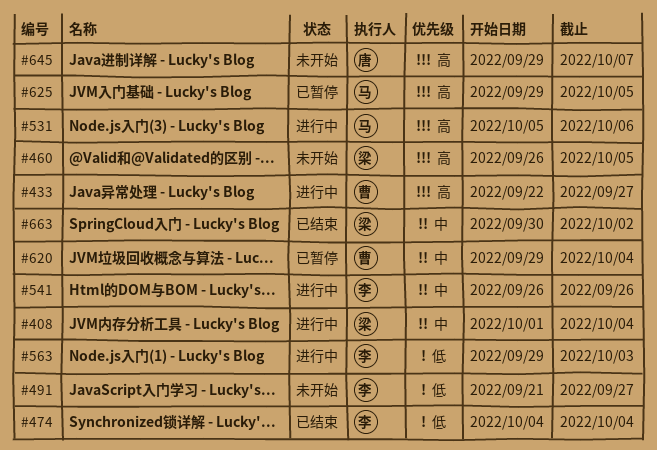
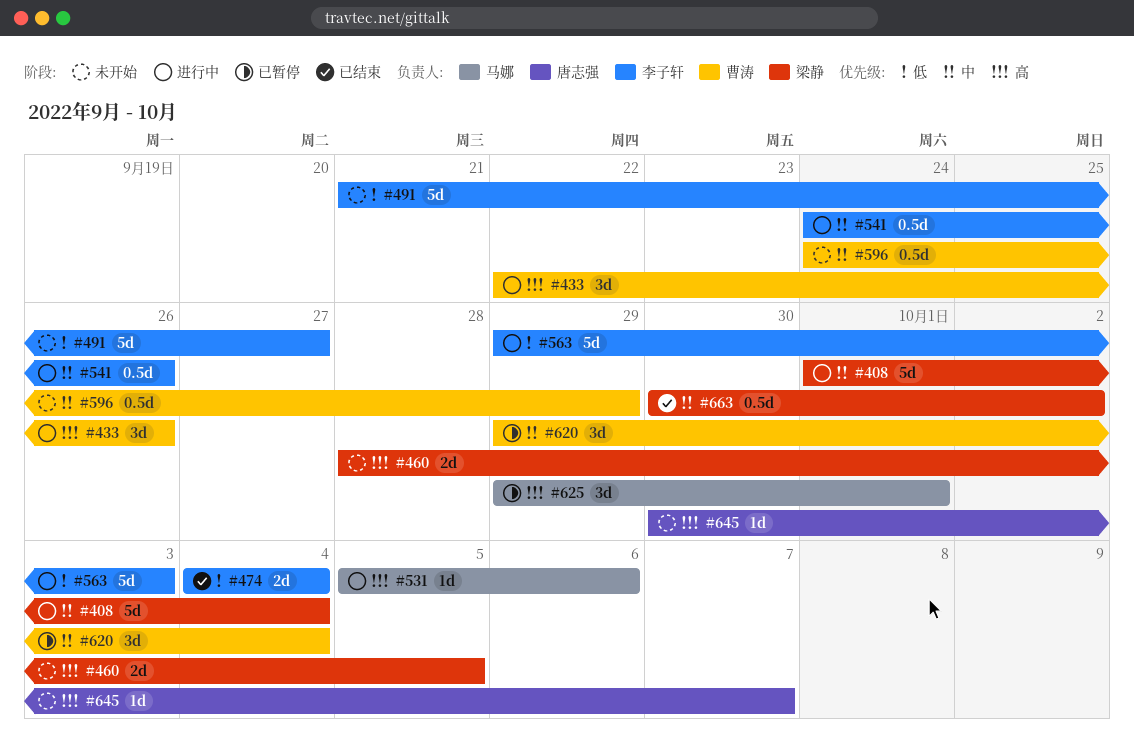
#433, due: Sep 27 -> Sep 26
#460, start: Sep 26 -> Sep 28
#541, start: Sep 26 -> Sep 24
#596: none -> present
#625, due: Oct 5 -> Oct 1
#645, start: Sep 29 -> Sep 30

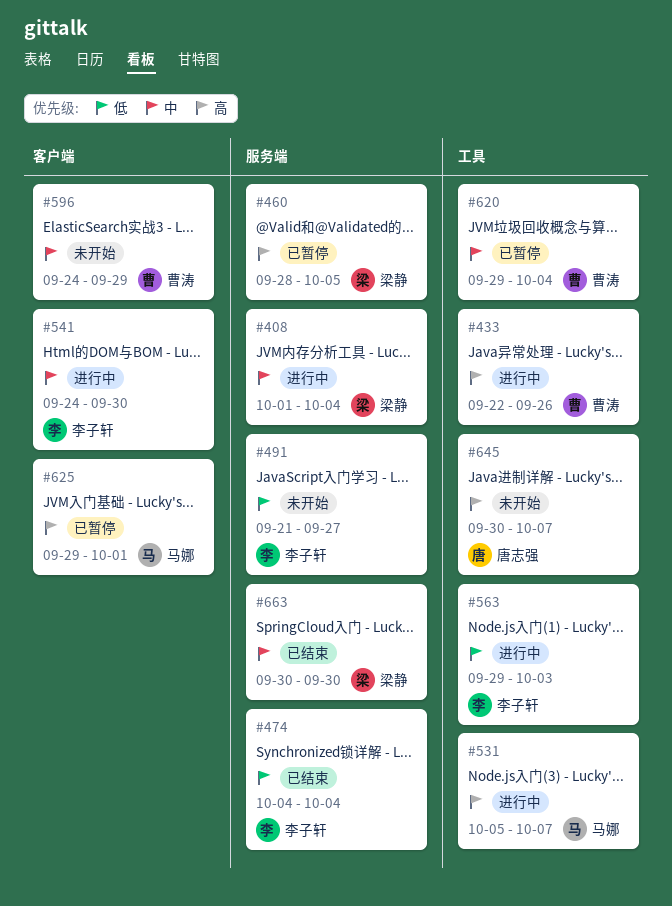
#460, status: 未开始 -> 已暂停
#531, due: Oct 6 -> Oct 7
#541, due: Sep 26 -> Sep 30
#663, due: Oct 2 -> Sep 30

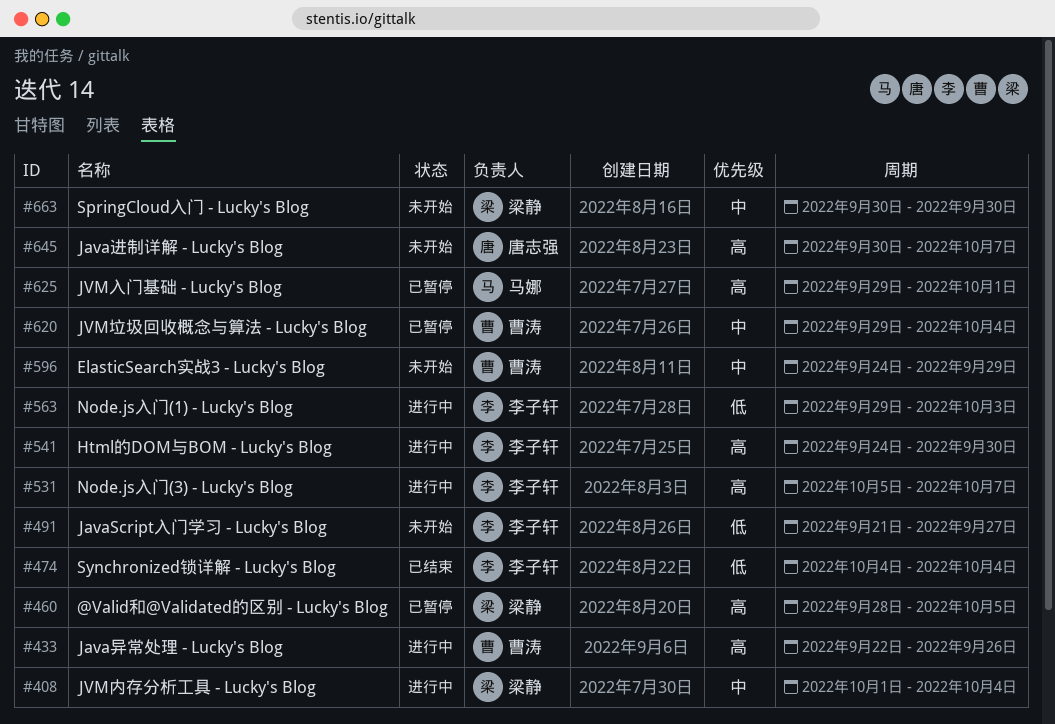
#531, owner: 马娜 -> 李子轩
#541, priority: 中 -> 高
#663, status: 已结束 -> 未开始

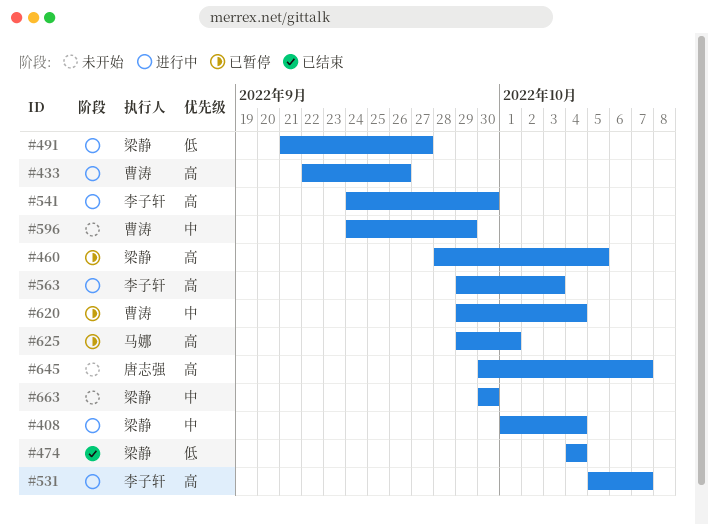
#474, owner: 李子轩 -> 梁静
#491, status: 未开始 -> 进行中
#491, owner: 李子轩 -> 梁静
#563, priority: 低 -> 高

